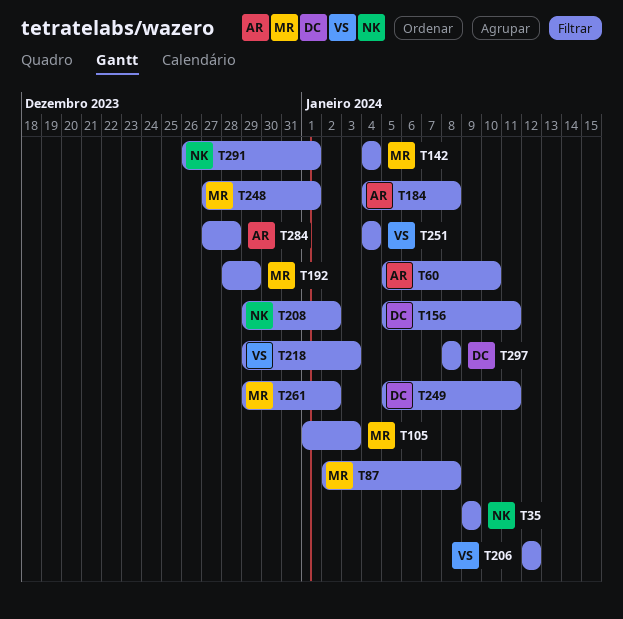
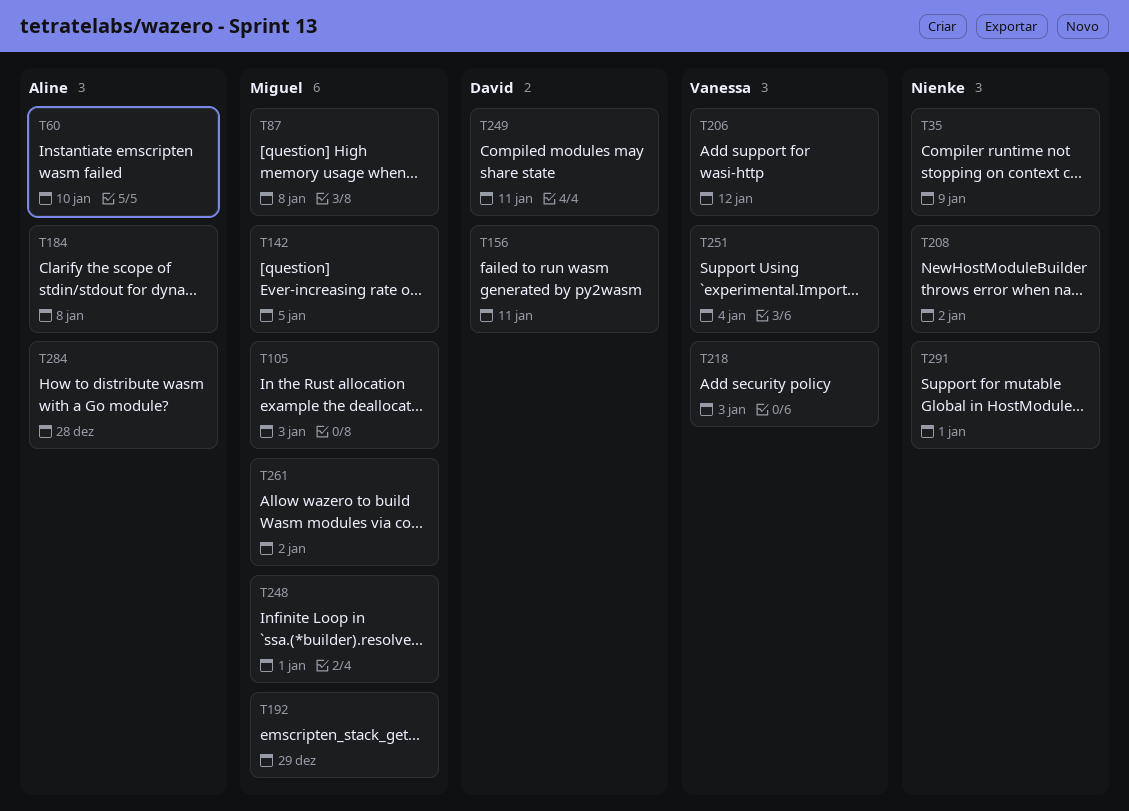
T142, due: Jan 4 -> Jan 5
T297: present -> none

